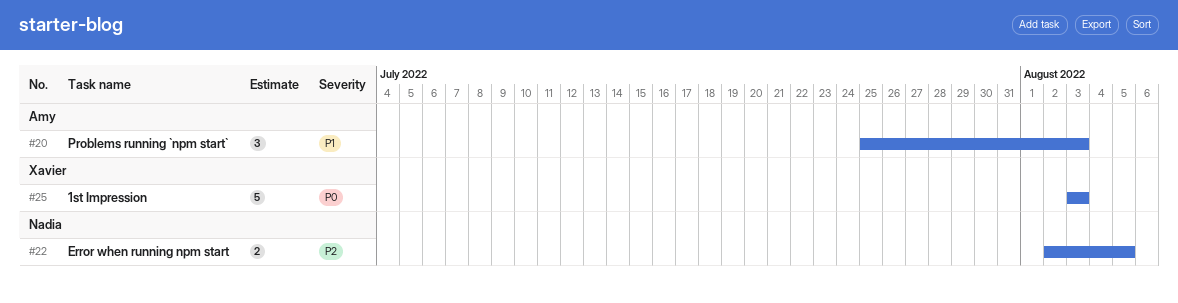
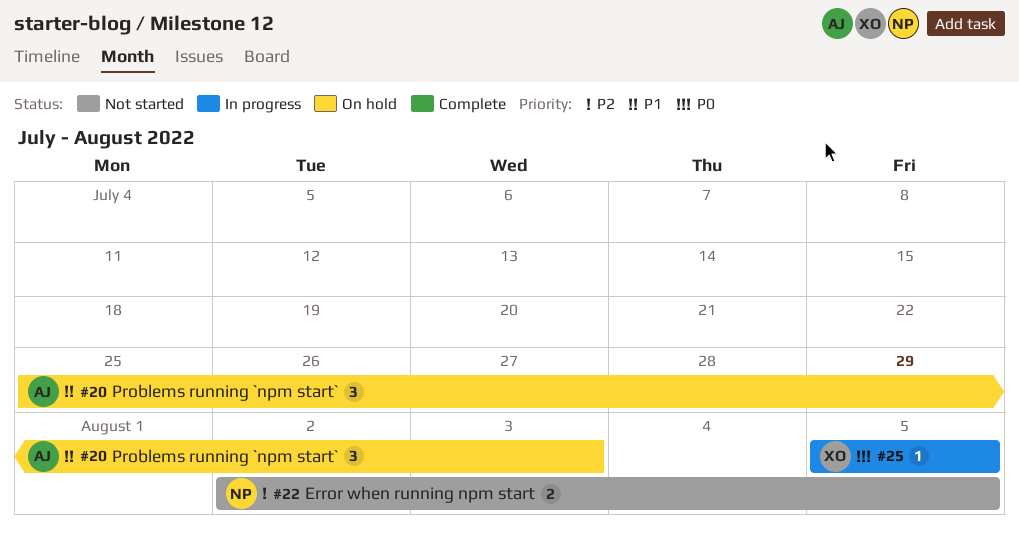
#25, estimate: 5 -> 1
#25, start: Aug 3 -> Aug 5
#25, due: Aug 3 -> Aug 5

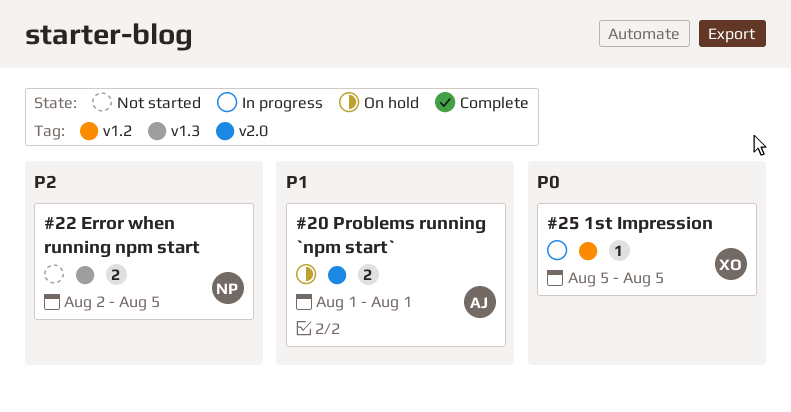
#20, estimate: 3 -> 2
#20, start: Jul 25 -> Aug 1
#20, due: Aug 3 -> Aug 1

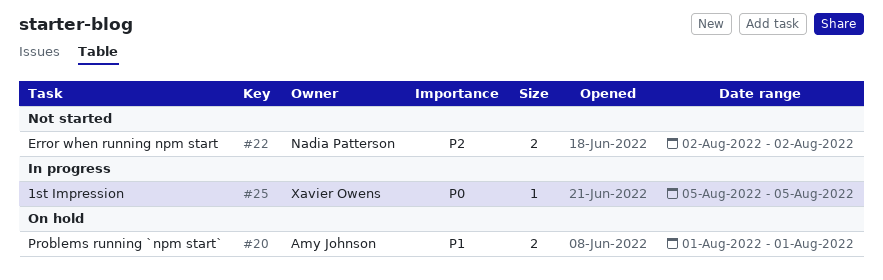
#22, due: Aug 5 -> Aug 2

